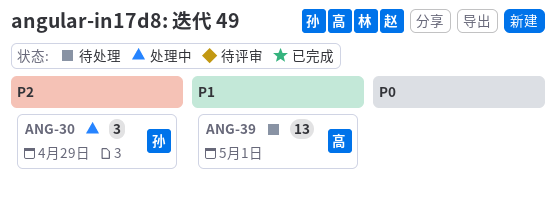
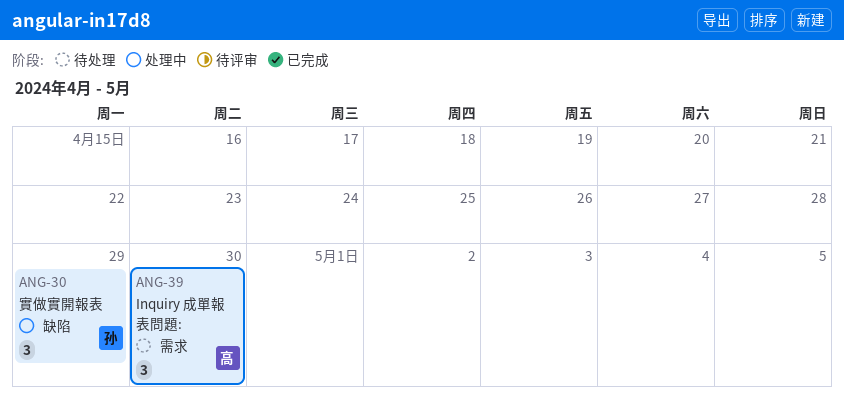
ANG-39, estimate: 13 -> 3
ANG-39, due: May 1 -> Apr 30

